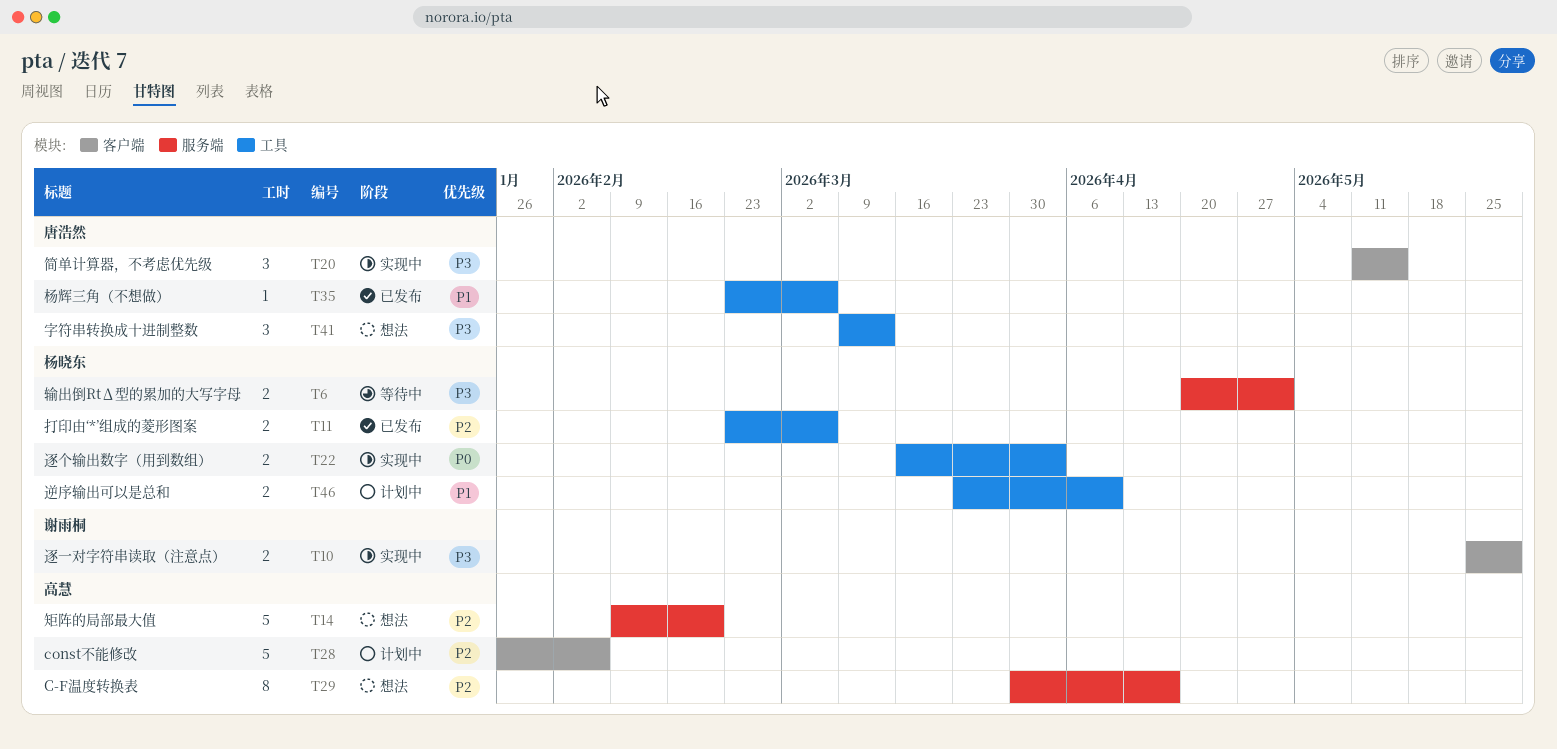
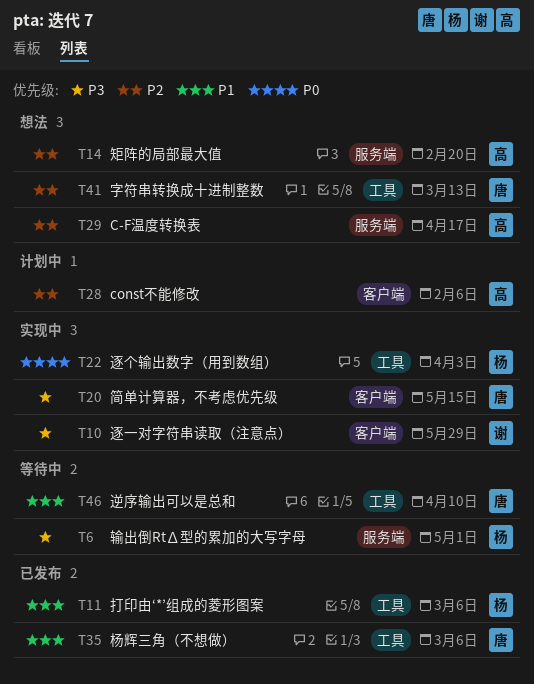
T11, priority: P2 -> P1
T41, priority: P3 -> P2
T46, status: 计划中 -> 等待中
T46, owner: 杨晓东 -> 唐浩然

